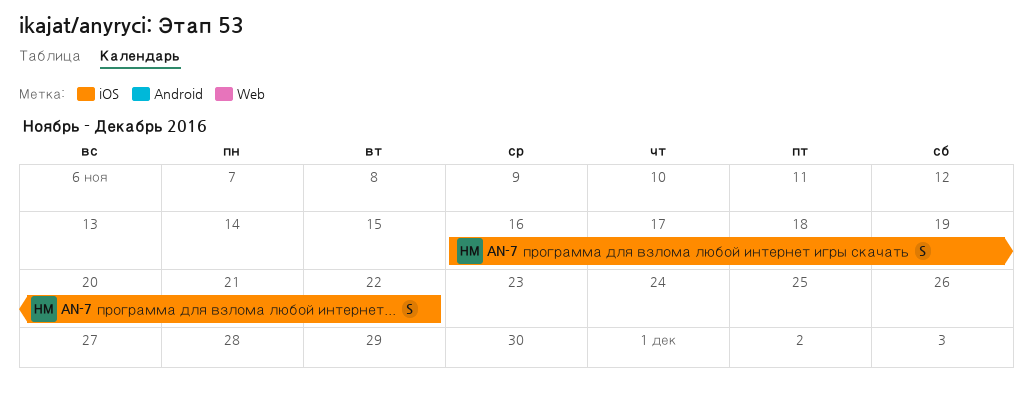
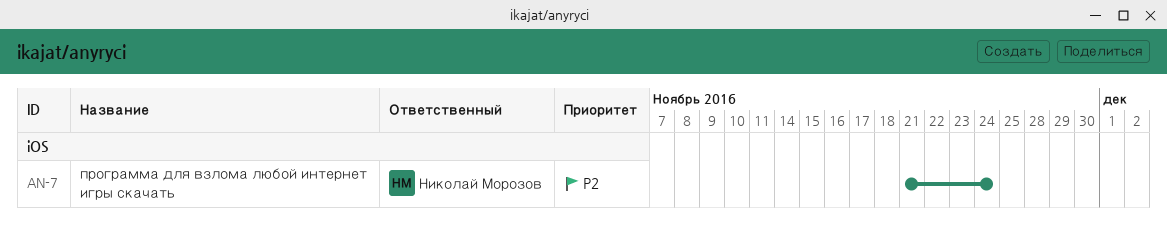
AN-7, start: Nov 16 -> Nov 21
AN-7, due: Nov 22 -> Nov 24

